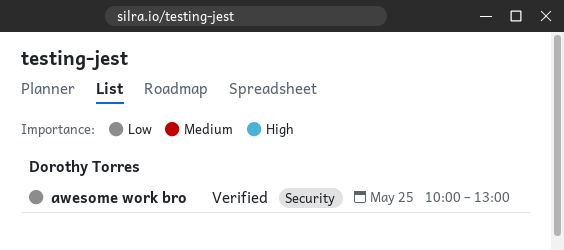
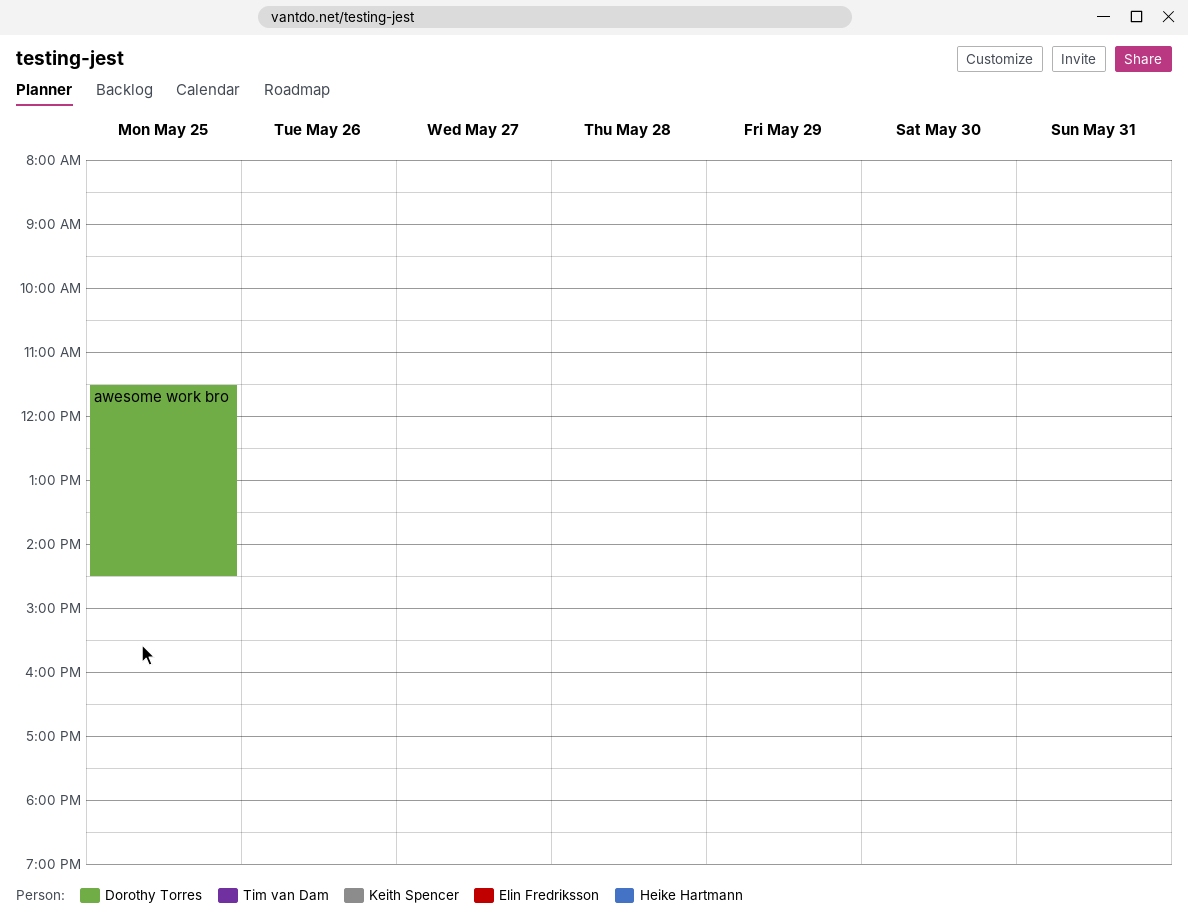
awesome work bro, begins: 10:00 -> 11:30
awesome work bro, ends: 13:00 -> 14:30

